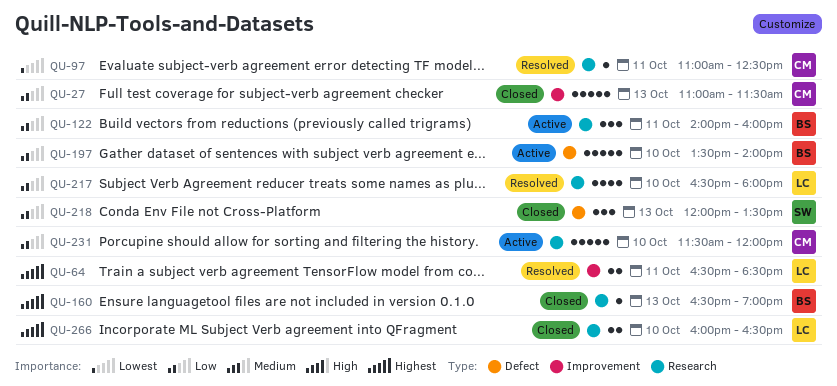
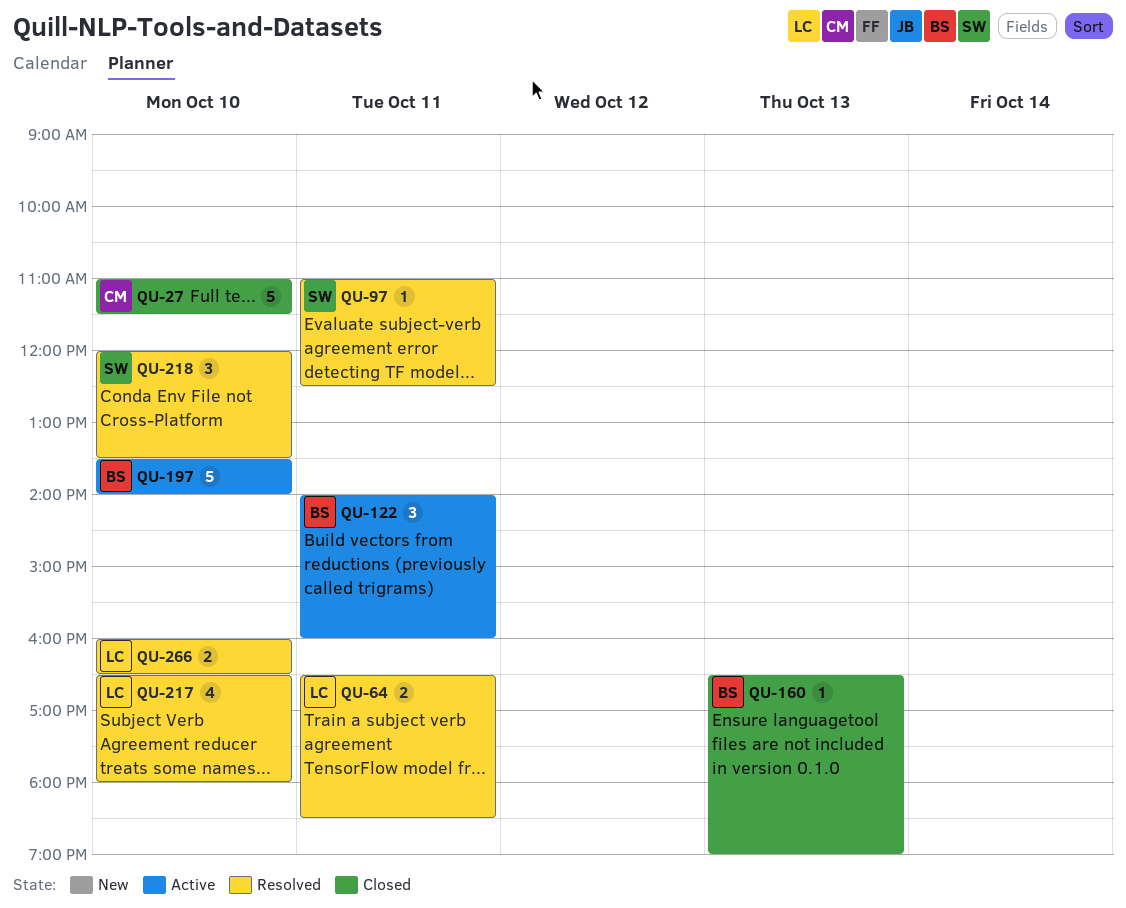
QU-27, day: Oct 13 -> Oct 10
QU-97, owner: CM -> SW
QU-218, status: Closed -> Resolved
QU-218, day: Oct 13 -> Oct 10
QU-231: present -> none
QU-266, status: Closed -> Resolved

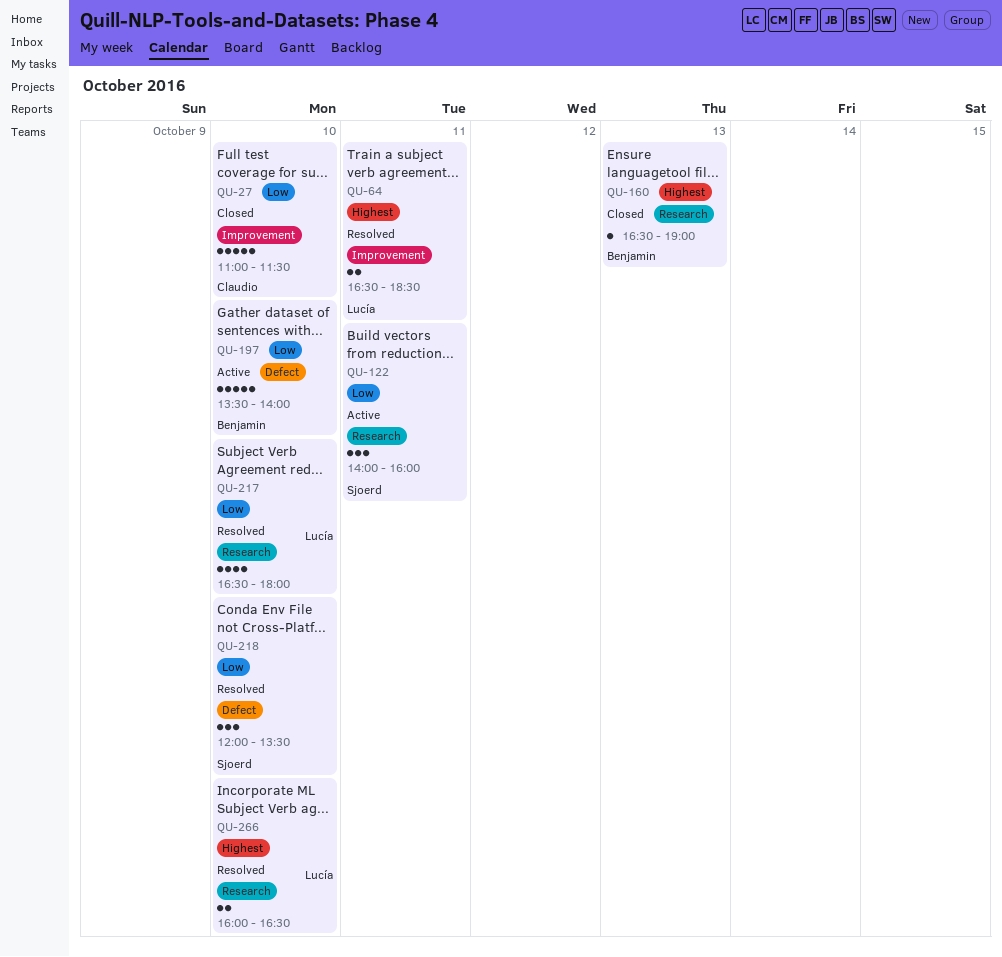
QU-97: present -> none
QU-122, owner: Benjamin -> Sjoerd

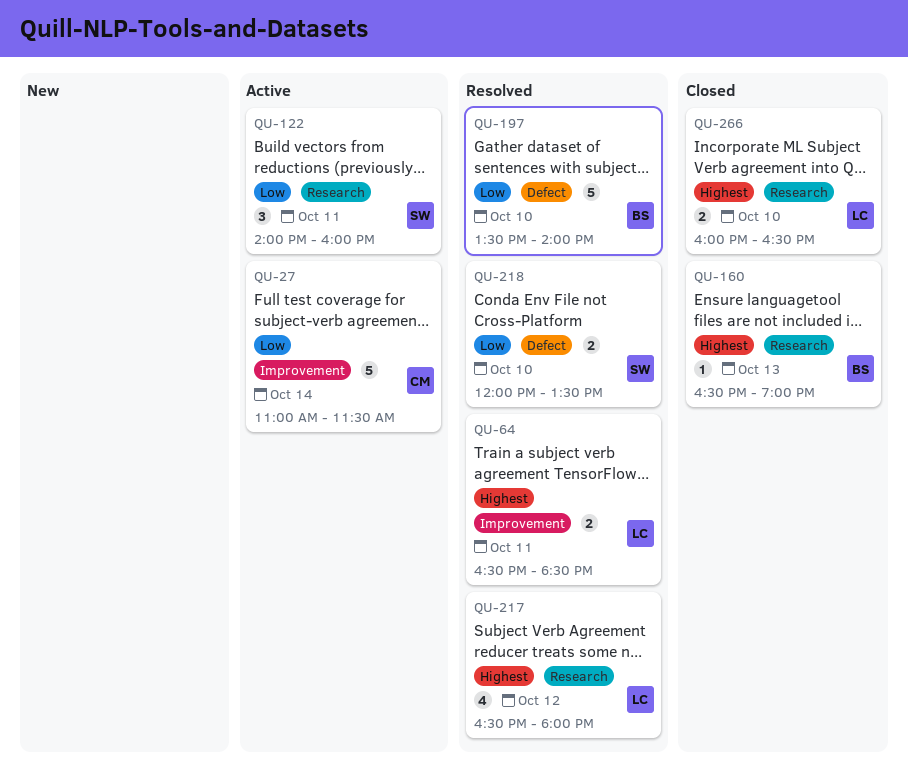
QU-27, status: Closed -> Active
QU-27, day: Oct 10 -> Oct 14
QU-197, status: Active -> Resolved
QU-217, priority: Low -> Highest
QU-217, day: Oct 10 -> Oct 12
QU-218, estimate: 3 -> 2
QU-266, status: Resolved -> Closed

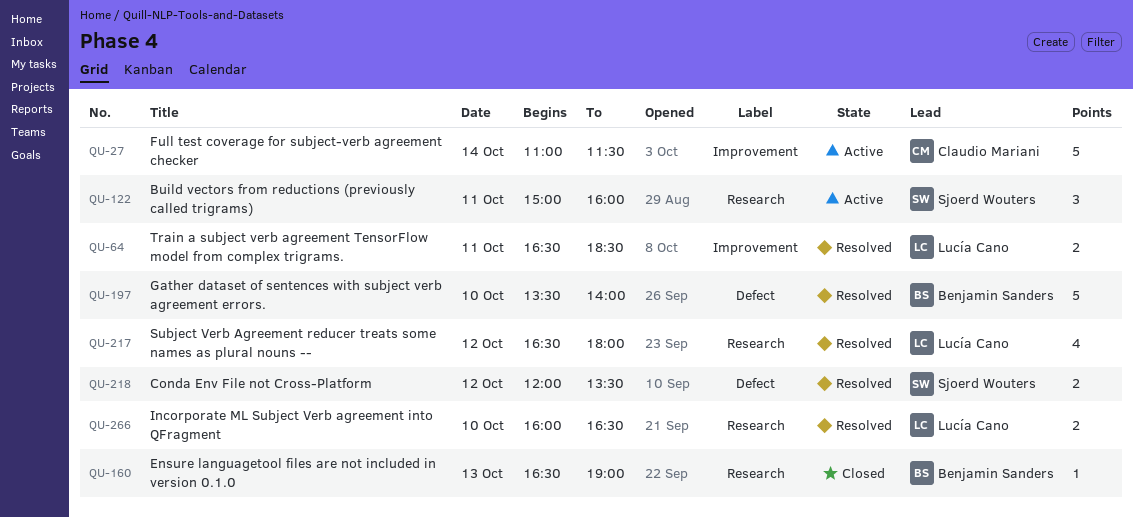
QU-122, begins: 14:00 -> 15:00
QU-218, day: Oct 10 -> Oct 12
QU-266, status: Closed -> Resolved

